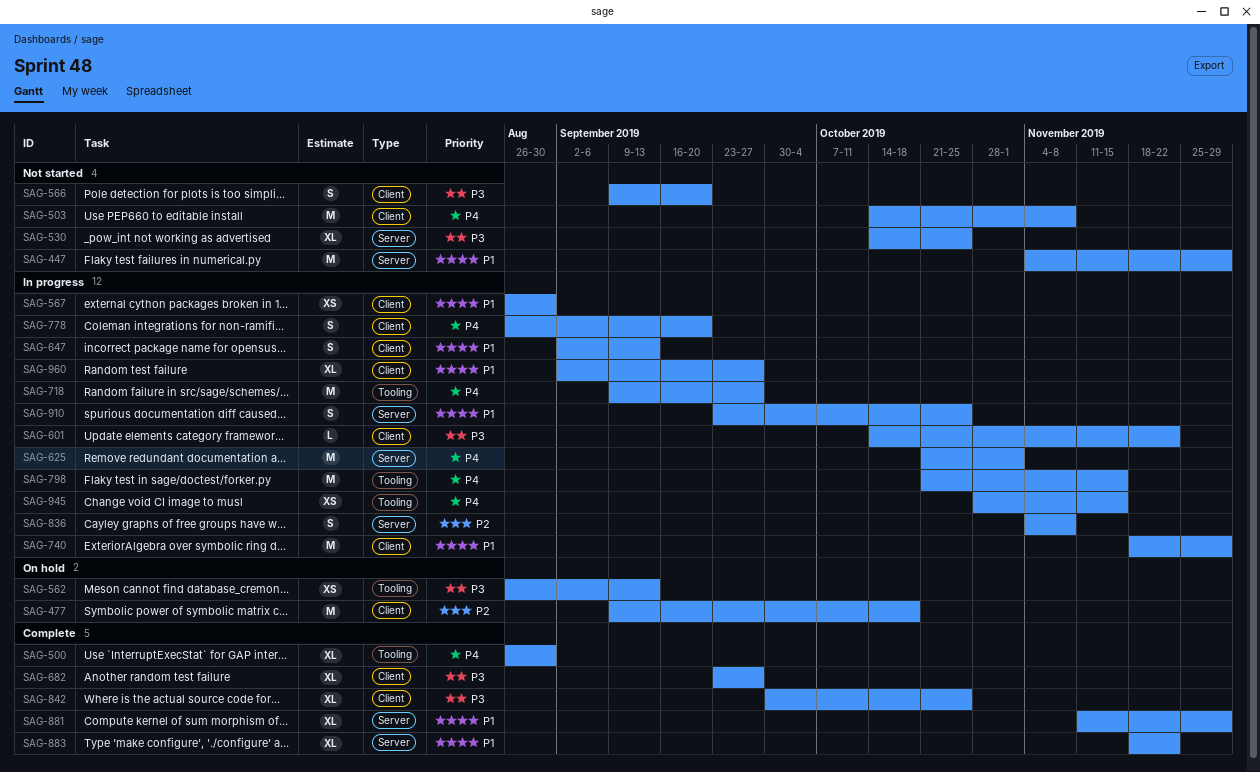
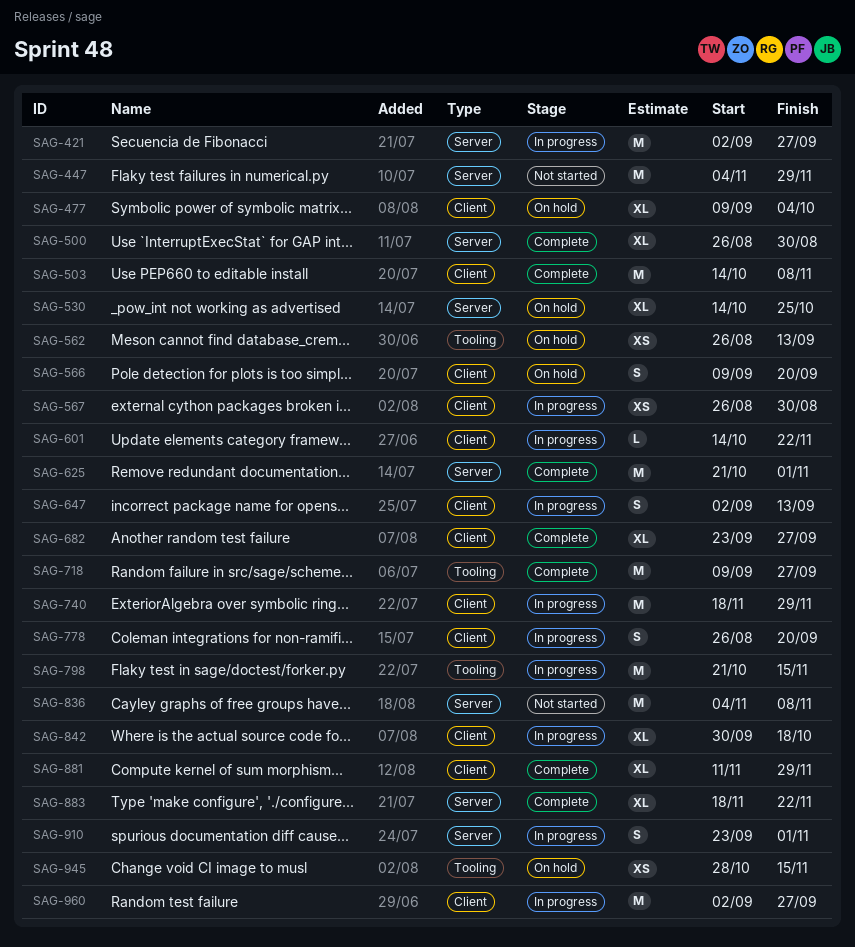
SAG-421: none -> present
SAG-477, estimate: M -> XL
SAG-477, due: Oct 18 -> Oct 4
SAG-500, label: Tooling -> Server
SAG-503, status: Not started -> Complete
SAG-530, status: Not started -> On hold
SAG-566, status: Not started -> On hold
SAG-625, status: In progress -> Complete
SAG-718, status: In progress -> Complete
SAG-836, status: In progress -> Not started
SAG-836, estimate: S -> M
SAG-842, status: Complete -> In progress
SAG-842, due: Oct 25 -> Oct 18
SAG-881, label: Server -> Client
SAG-910, due: Oct 25 -> Nov 1
SAG-945, status: In progress -> On hold
SAG-960, estimate: XL -> M

